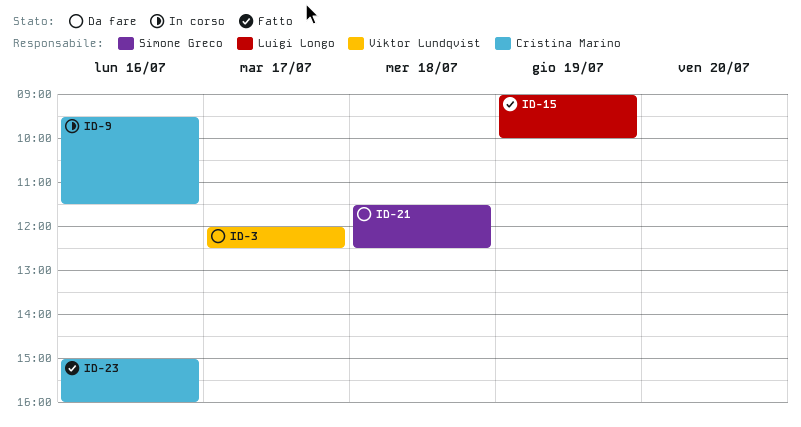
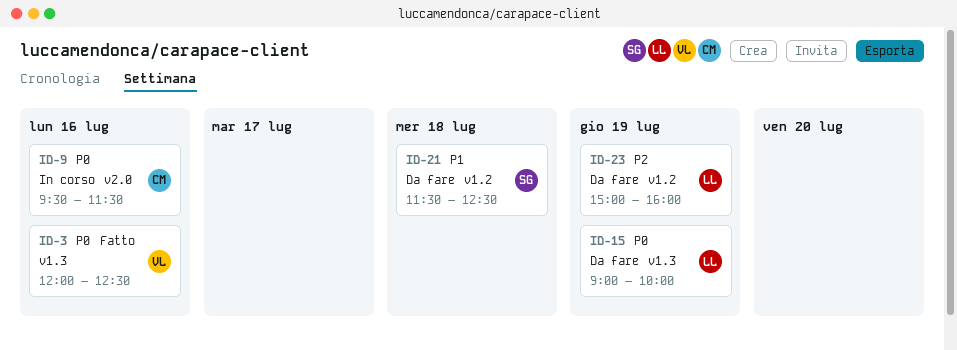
ID-3, status: Da fare -> Fatto
ID-3, day: Jul 17 -> Jul 16
ID-15, status: Fatto -> Da fare
ID-23, status: Fatto -> Da fare
ID-23, owner: Cristina Marino -> Luigi Longo
ID-23, day: Jul 16 -> Jul 19

